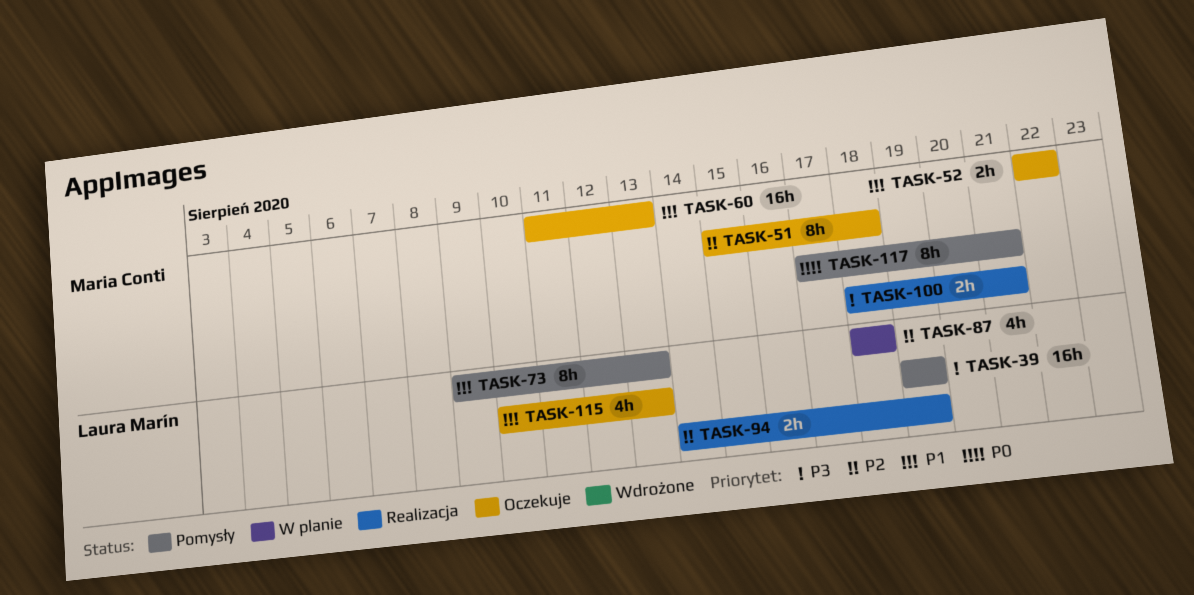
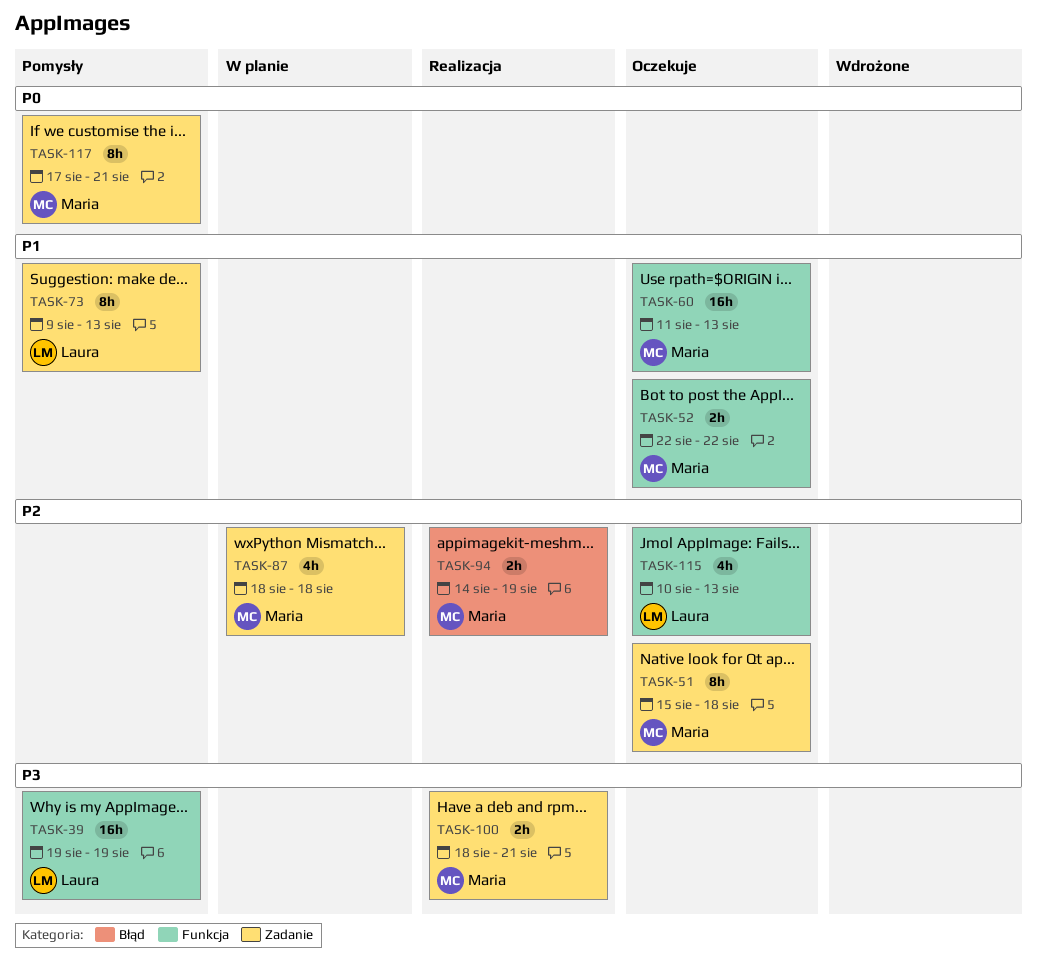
TASK-87, owner: Laura Marín -> Maria Conti
TASK-94, owner: Laura Marín -> Maria Conti
TASK-115, priority: P1 -> P2

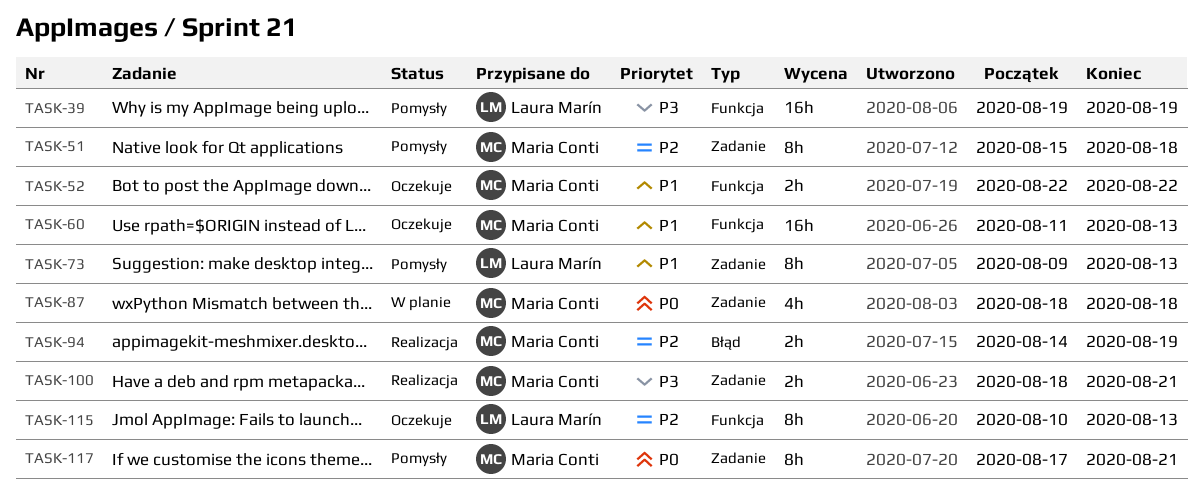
TASK-51, status: Oczekuje -> Pomysły
TASK-87, priority: P2 -> P0
TASK-115, estimate: 4h -> 8h

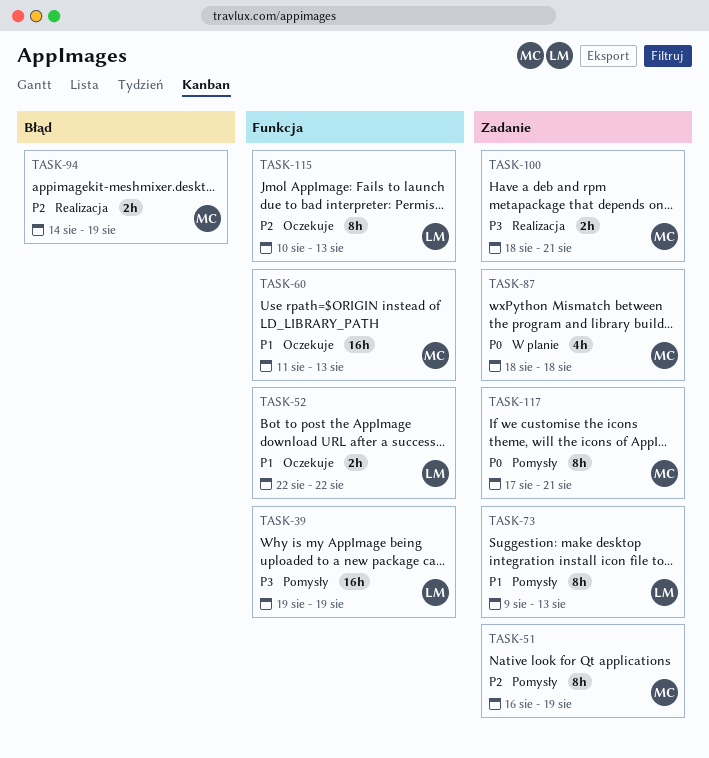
TASK-51, start: Aug 15 -> Aug 16
TASK-51, due: Aug 18 -> Aug 19
TASK-52, owner: Maria Conti -> Laura Marín

